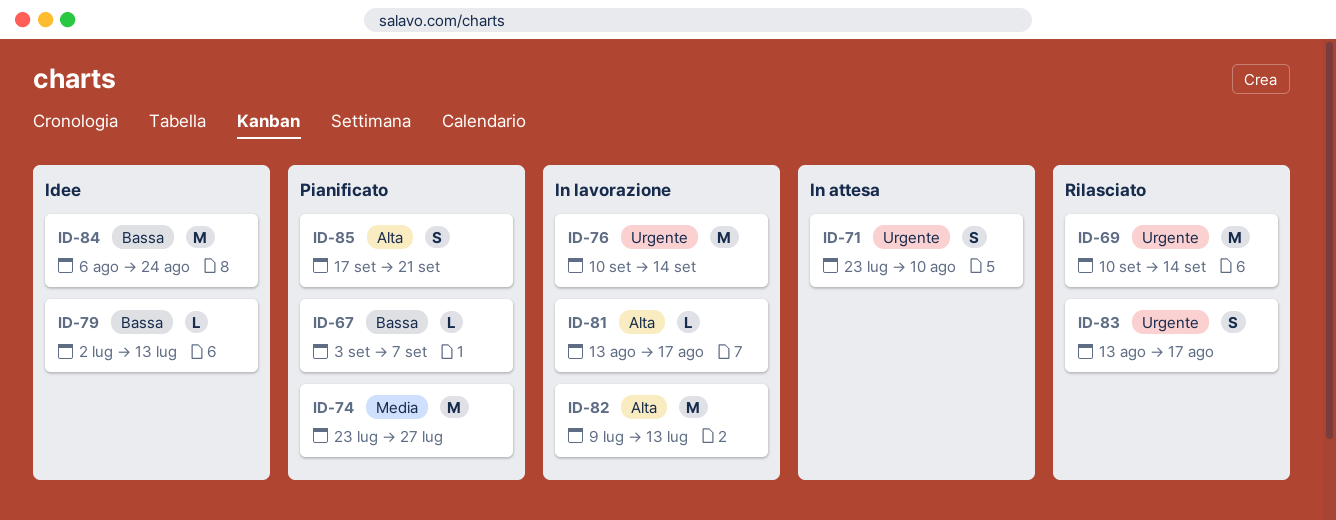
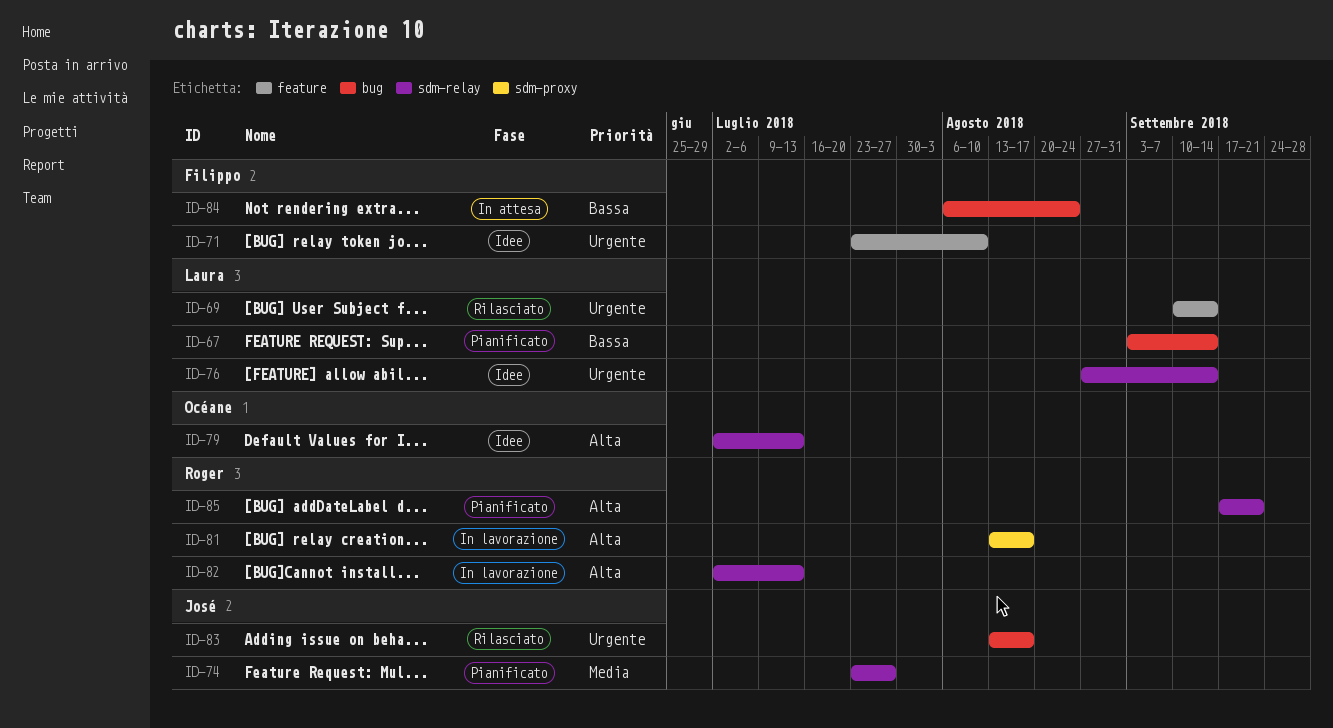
ID-67, due: Sep 7 -> Sep 14
ID-71, status: In attesa -> Idee
ID-76, status: In lavorazione -> Idee
ID-76, start: Sep 10 -> Aug 27
ID-79, priority: Bassa -> Alta
ID-82, start: Jul 9 -> Jul 2
ID-84, status: Idee -> In attesa

